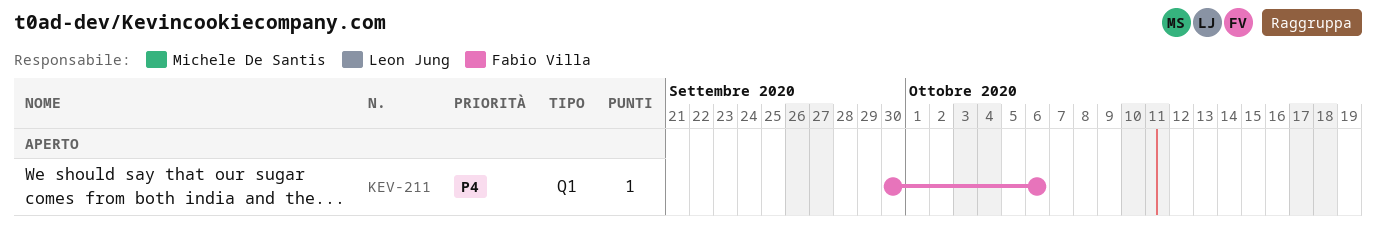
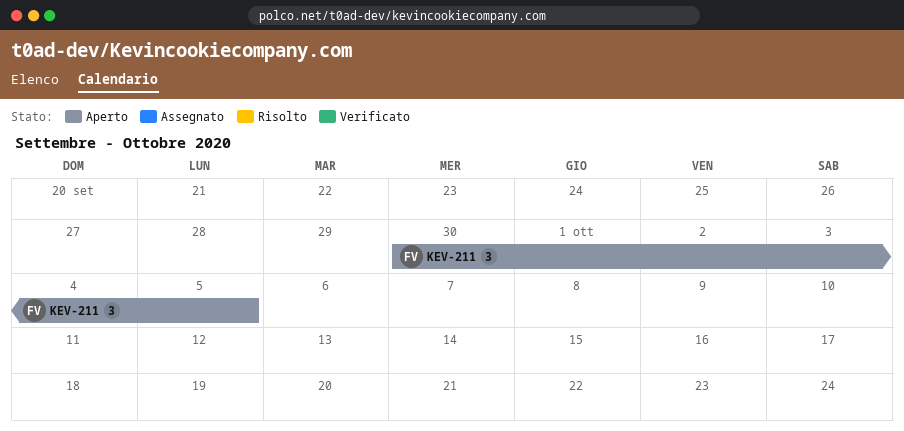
KEV-211, estimate: 1 -> 3
KEV-211, due: Oct 6 -> Oct 5

